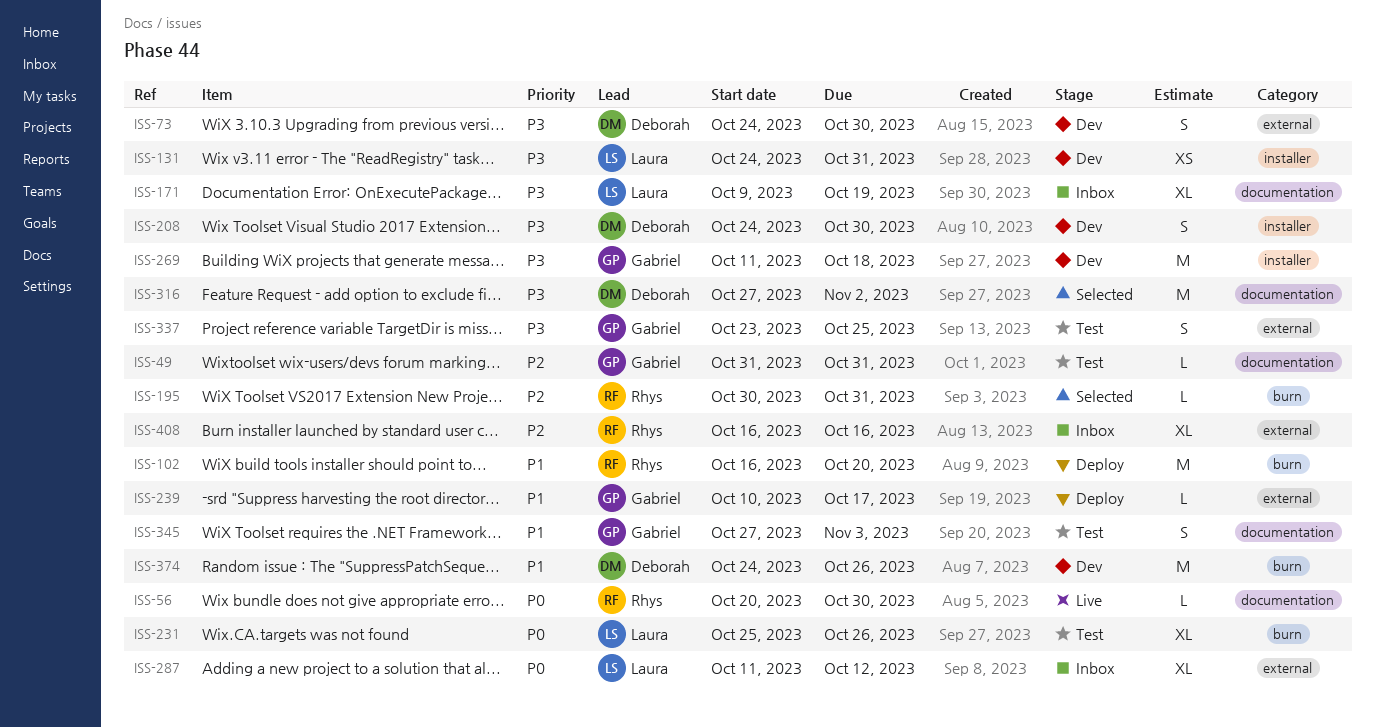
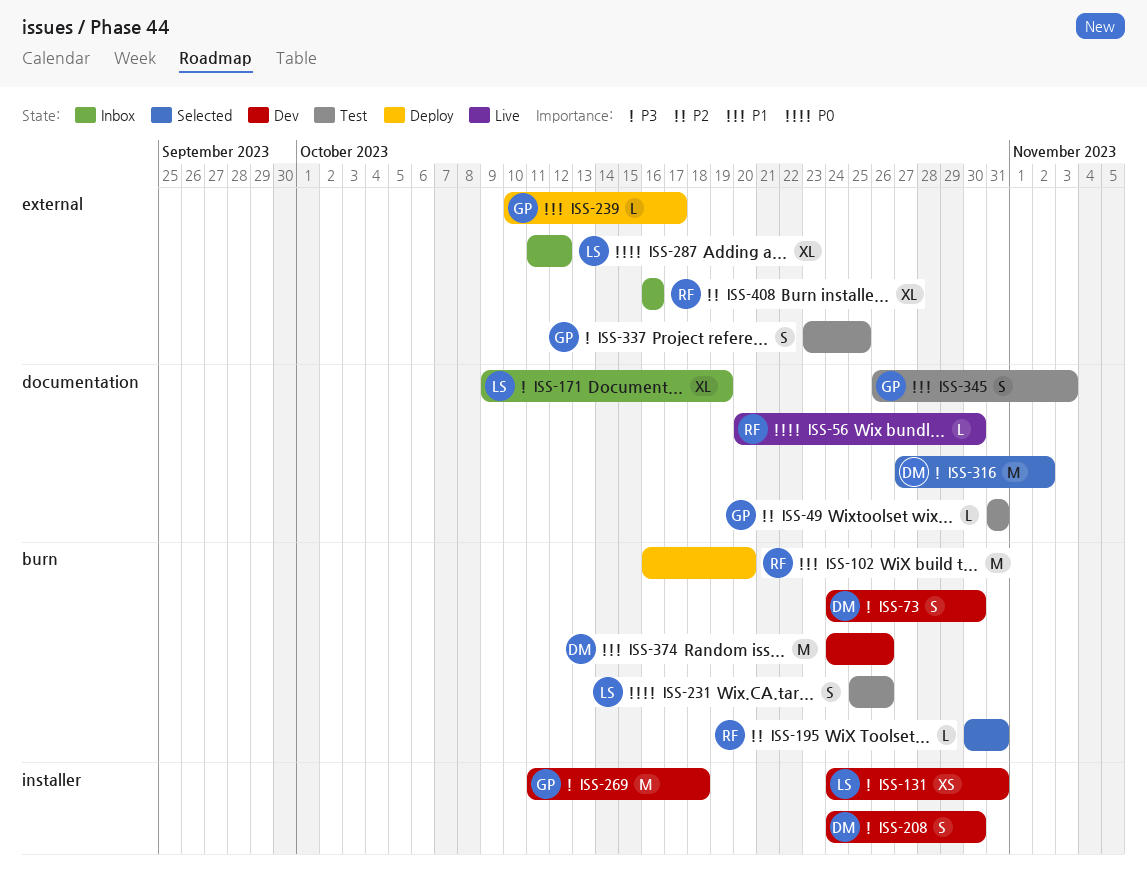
ISS-73, label: external -> burn
ISS-231, estimate: XL -> S
ISS-345, start: Oct 27 -> Oct 26

